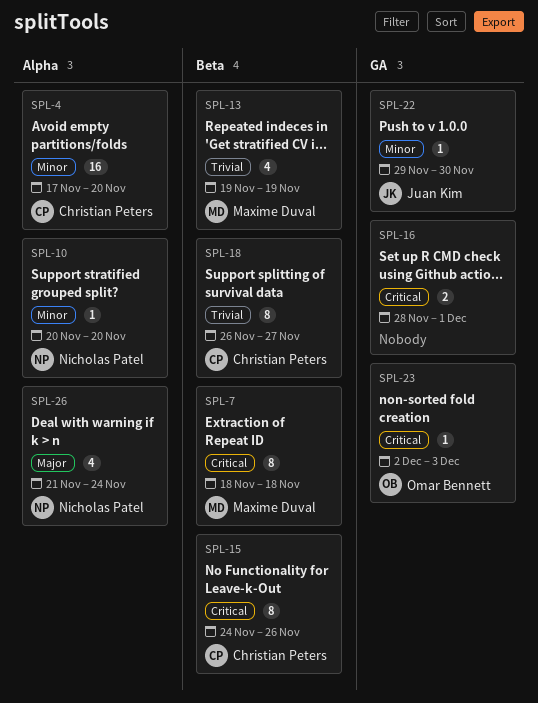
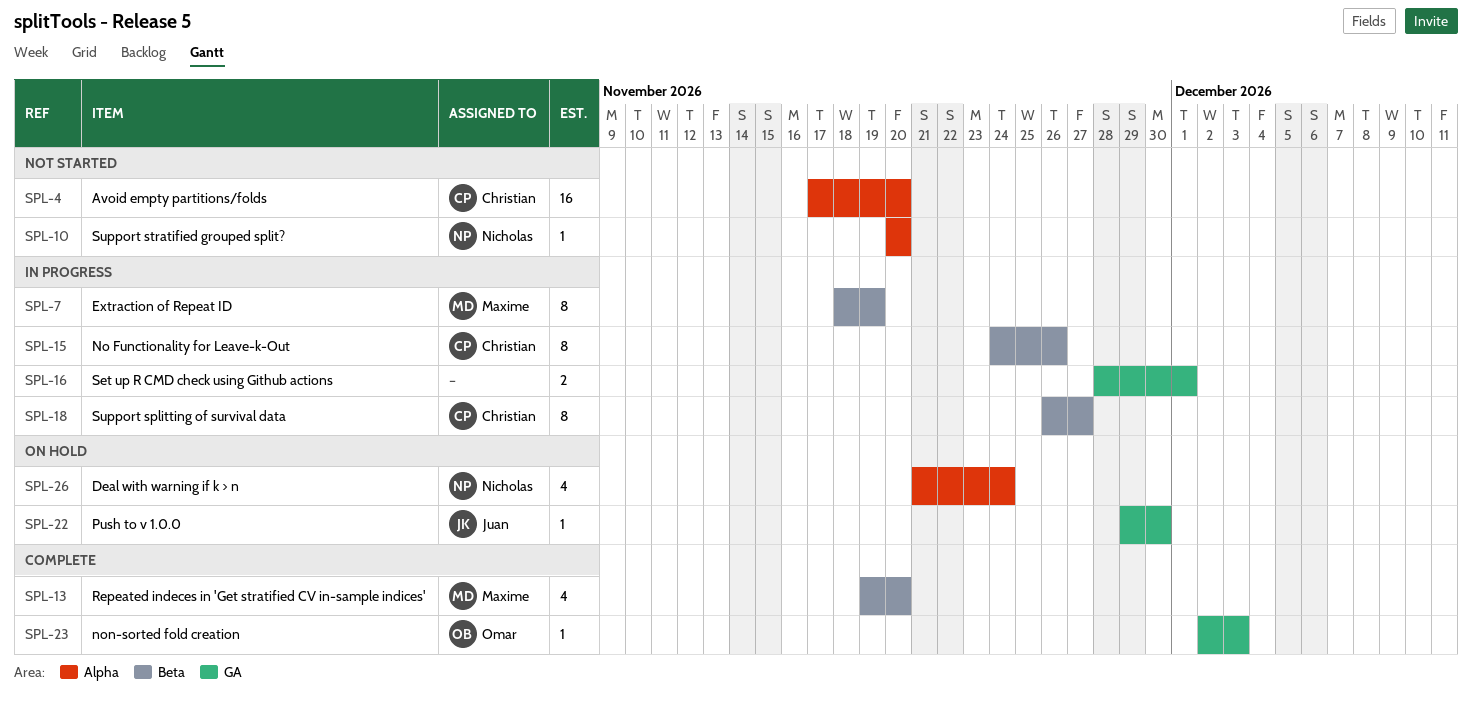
SPL-7, due: Nov 18 -> Nov 19
SPL-13, due: Nov 19 -> Nov 20

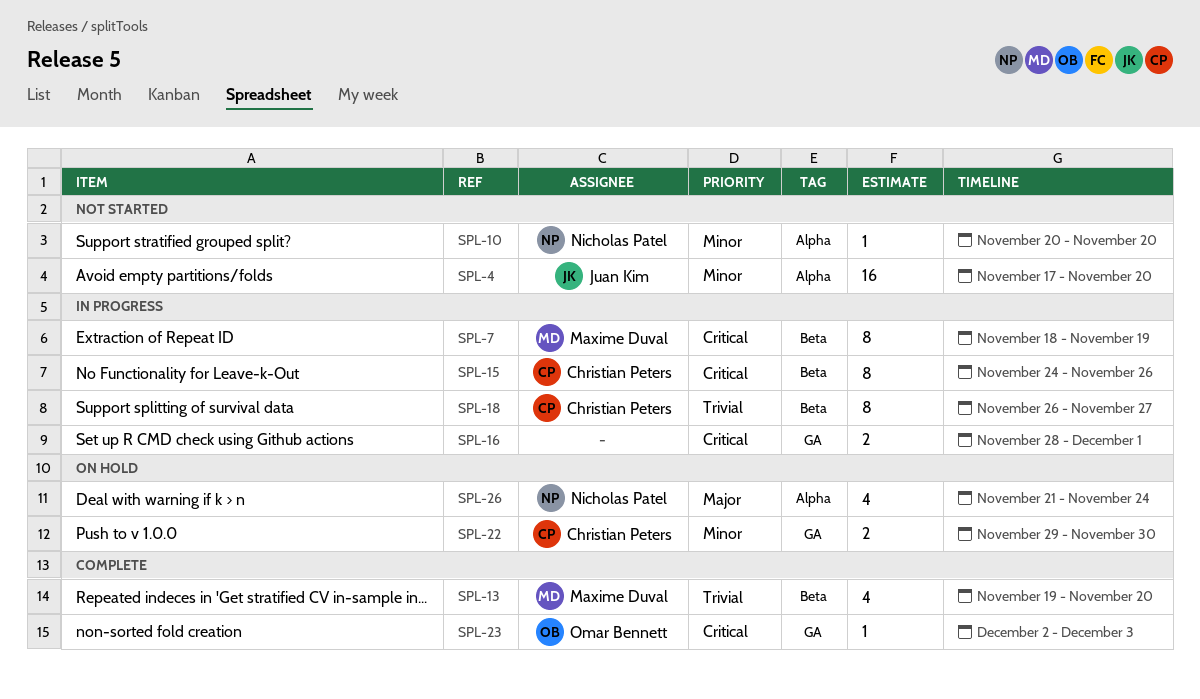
SPL-4, owner: Christian Peters -> Juan Kim
SPL-22, owner: Juan Kim -> Christian Peters
SPL-22, estimate: 1 -> 2

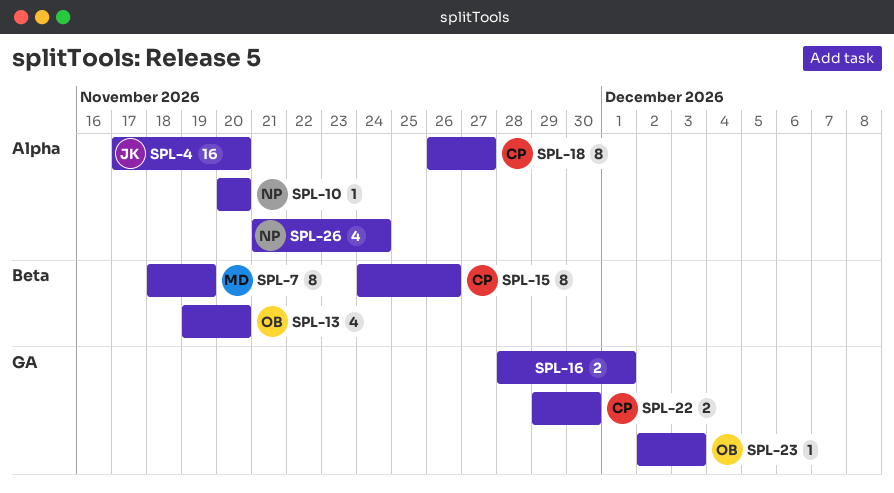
SPL-13, owner: Maxime Duval -> Omar Bennett
SPL-18, label: Beta -> Alpha

